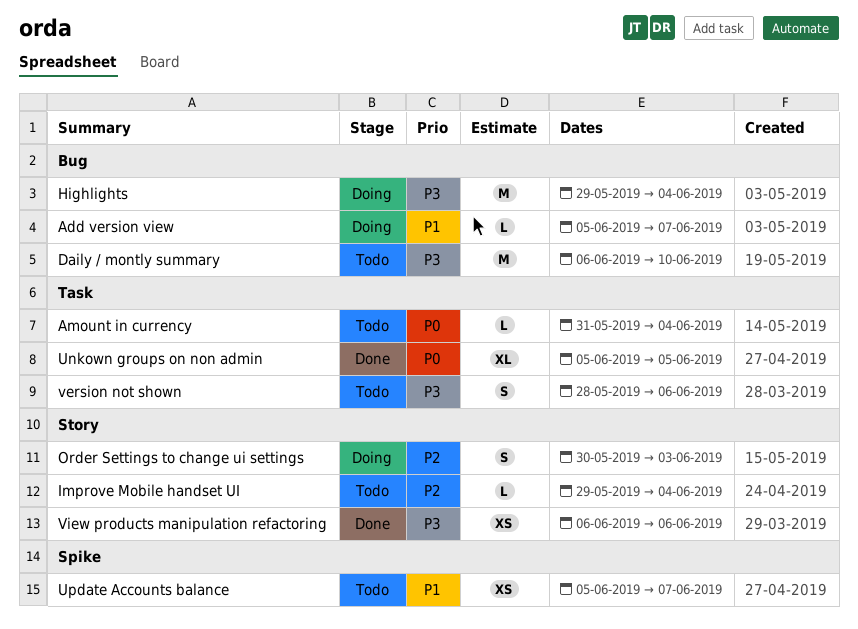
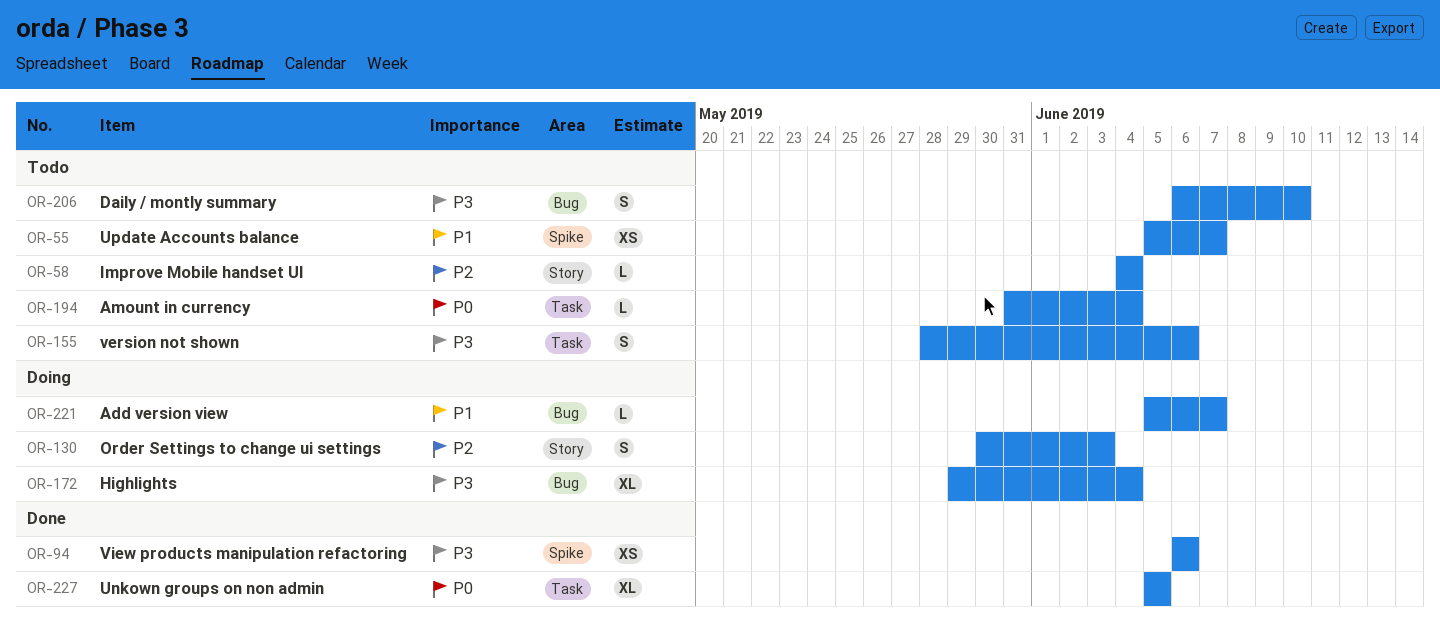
Daily / montly summary, estimate: M -> S
Highlights, estimate: M -> XL
Improve Mobile handset UI, start: May 29 -> Jun 4
View products manipulation refactoring, label: Story -> Spike

